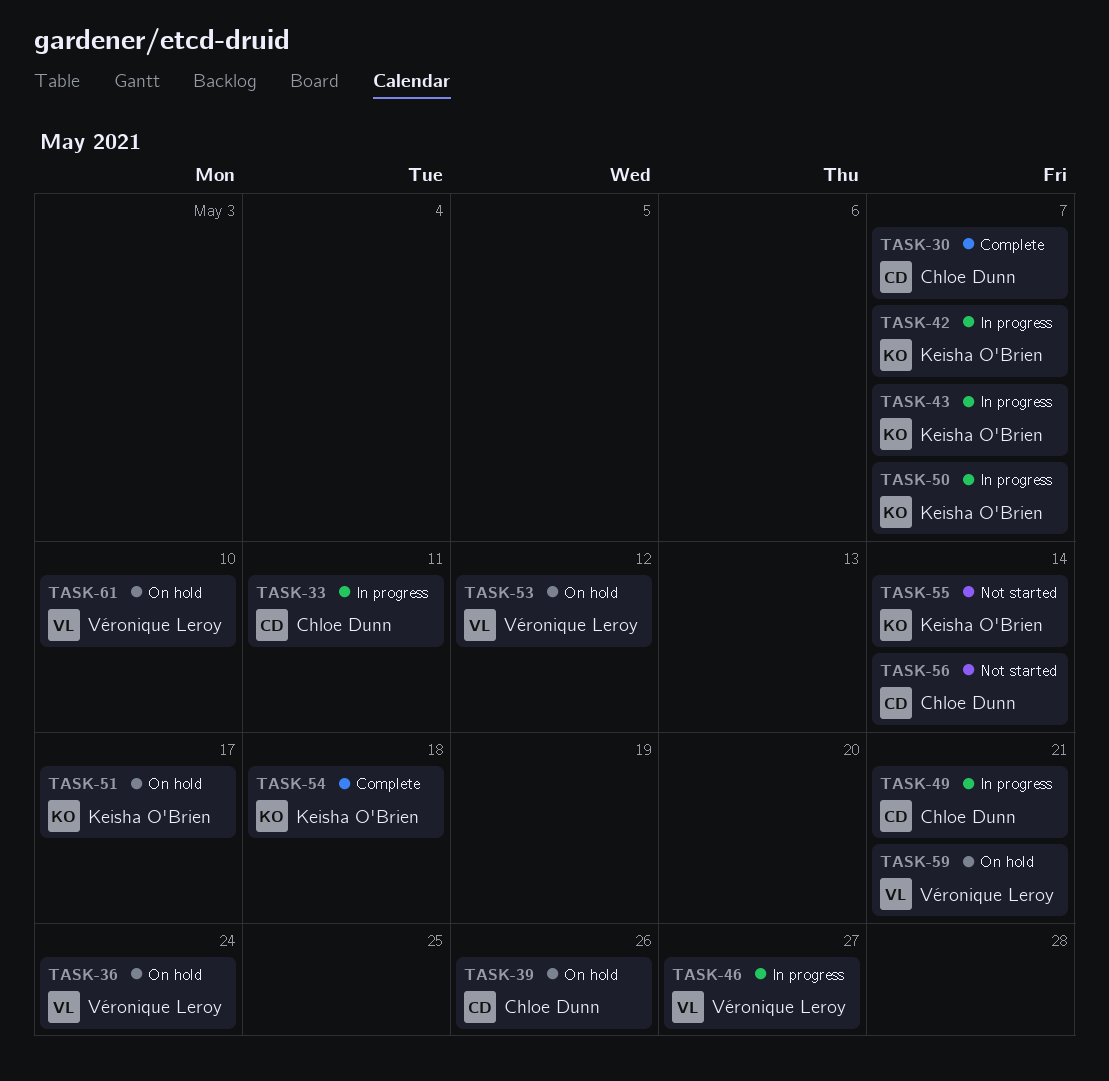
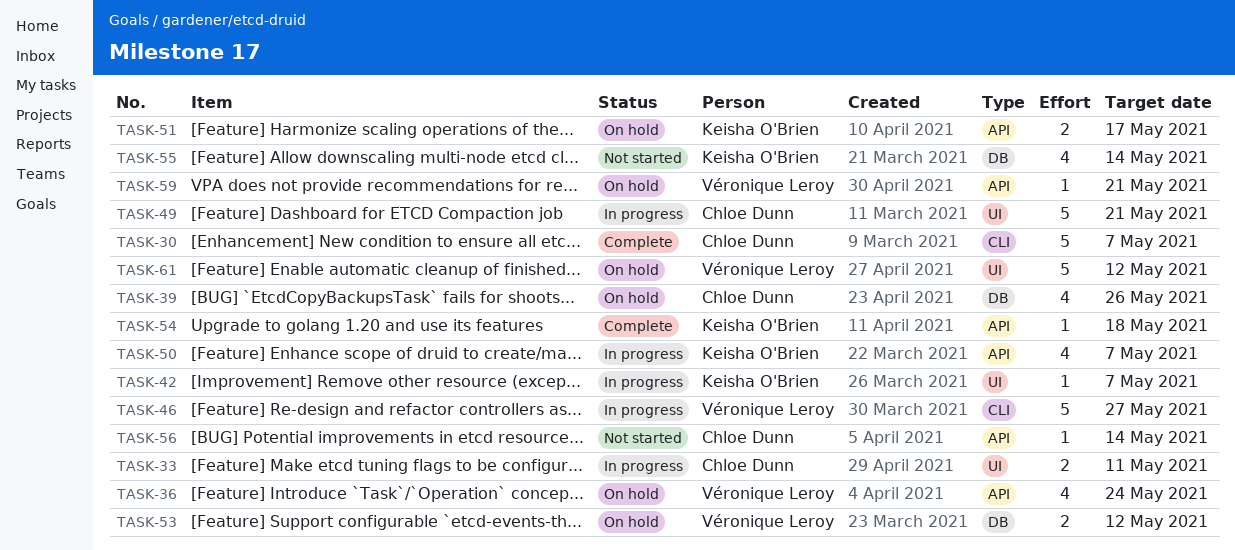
TASK-43: present -> none
TASK-61, due: May 10 -> May 12

